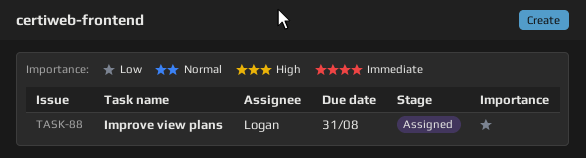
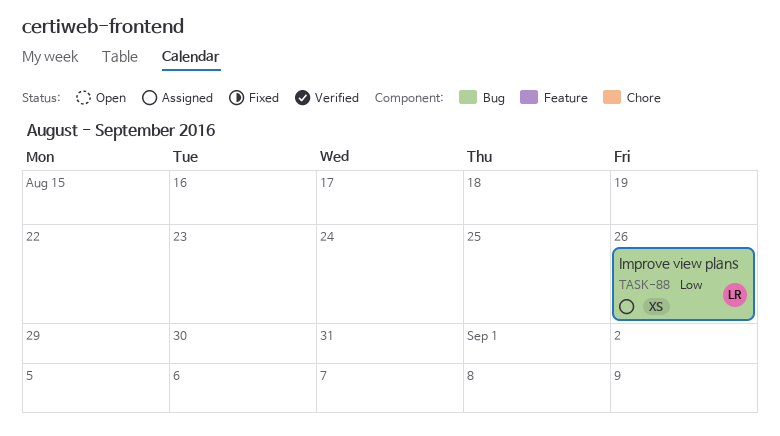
TASK-88, due: Aug 31 -> Aug 26

